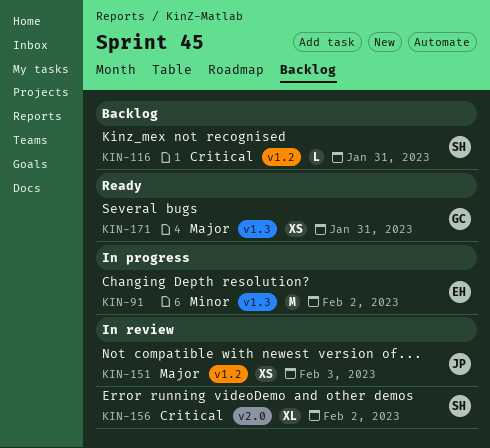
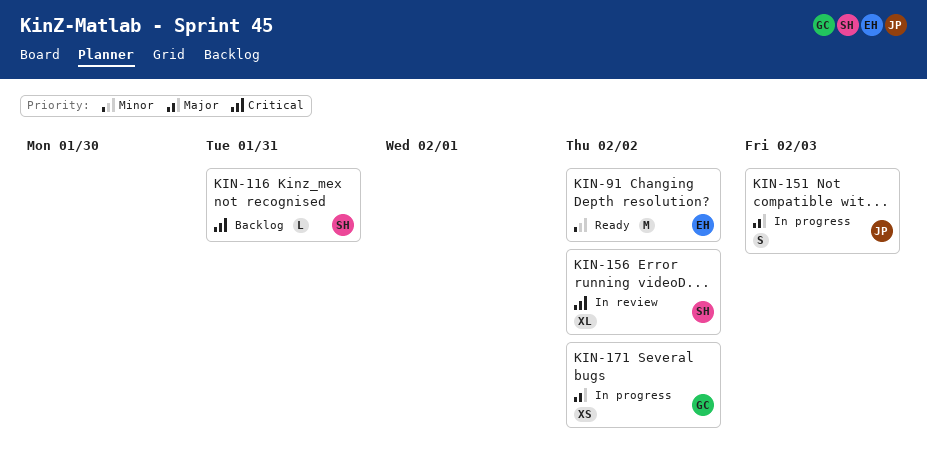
KIN-91, status: In progress -> Ready
KIN-151, status: In review -> In progress
KIN-151, estimate: XS -> S
KIN-171, status: Ready -> In progress
KIN-171, due: Jan 31 -> Feb 2

